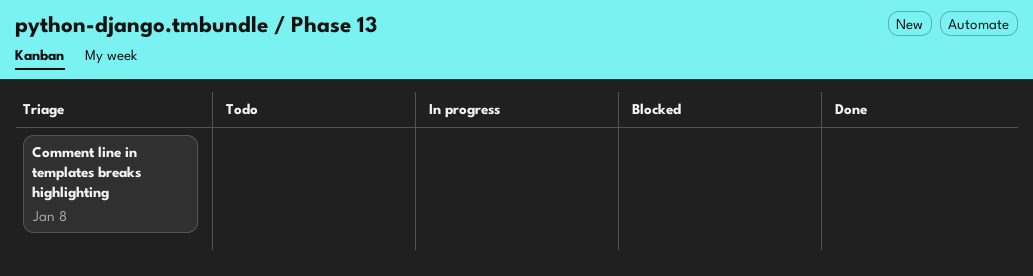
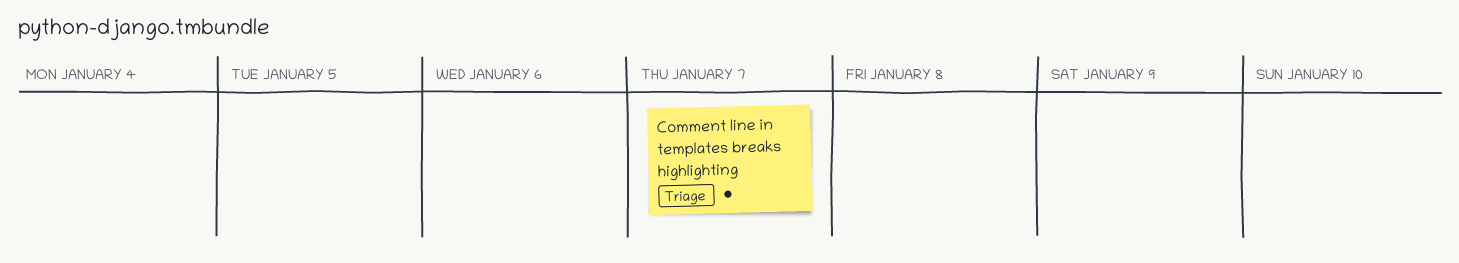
Comment line in templates breaks highlighting, due: Jan 8 -> Jan 7

